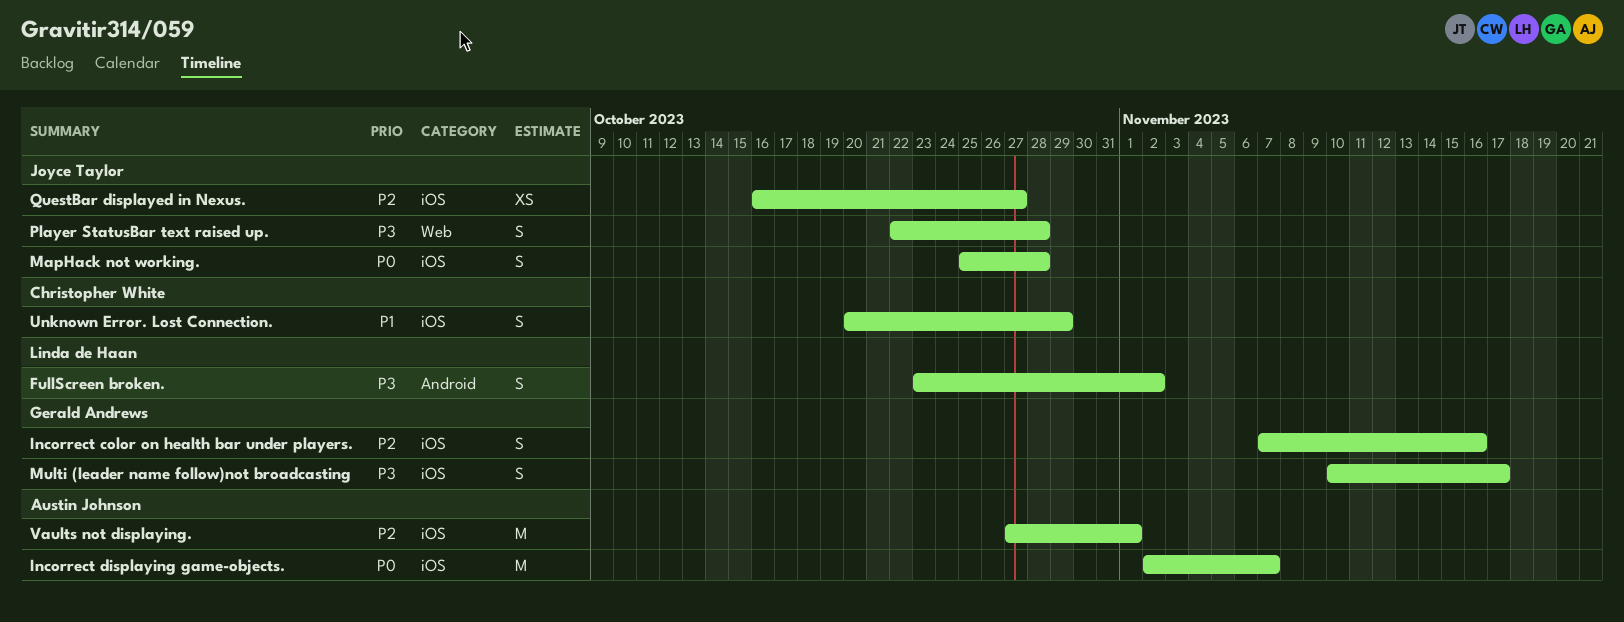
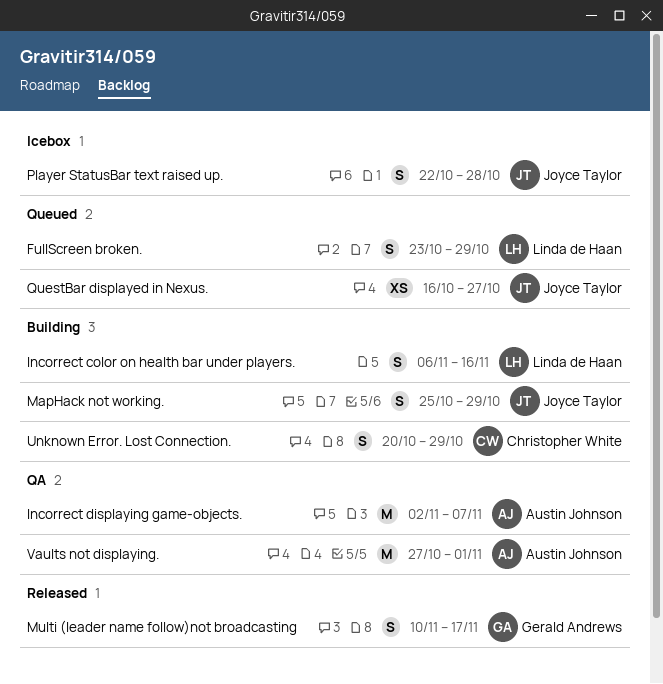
FullScreen broken., due: Nov 2 -> Oct 29
Incorrect color on health bar under players., owner: Gerald Andrews -> Linda de Haan
Incorrect color on health bar under players., start: Nov 7 -> Nov 6
MapHack not working., due: Oct 28 -> Oct 29

